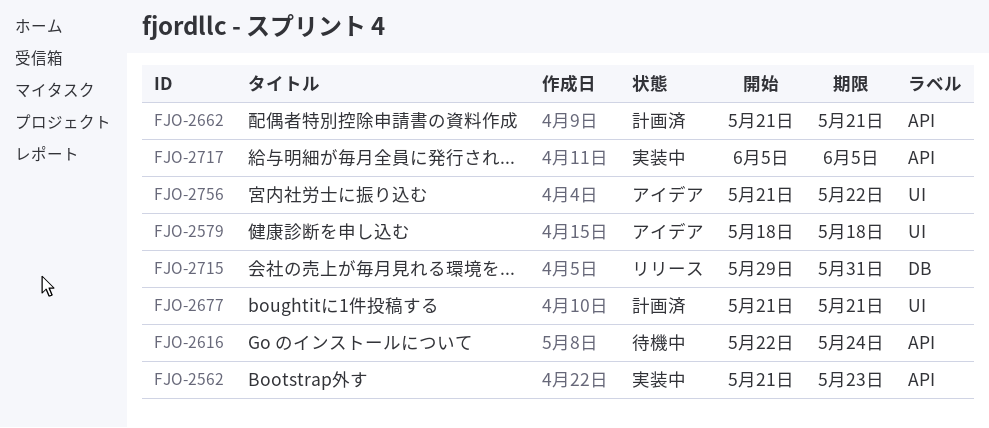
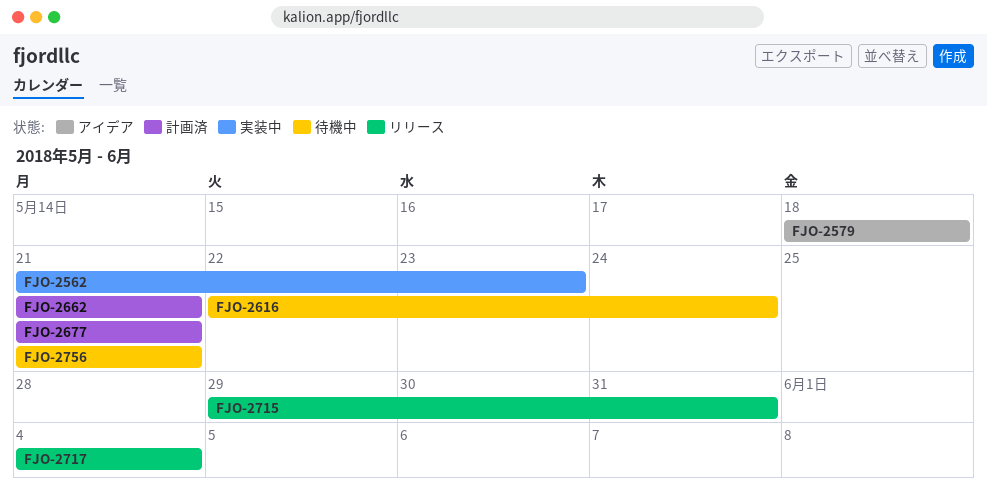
FJO-2717, status: 実装中 -> リリース
FJO-2717, start: Jun 5 -> Jun 4
FJO-2717, due: Jun 5 -> Jun 4
FJO-2756, status: アイデア -> 待機中
FJO-2756, due: May 22 -> May 21

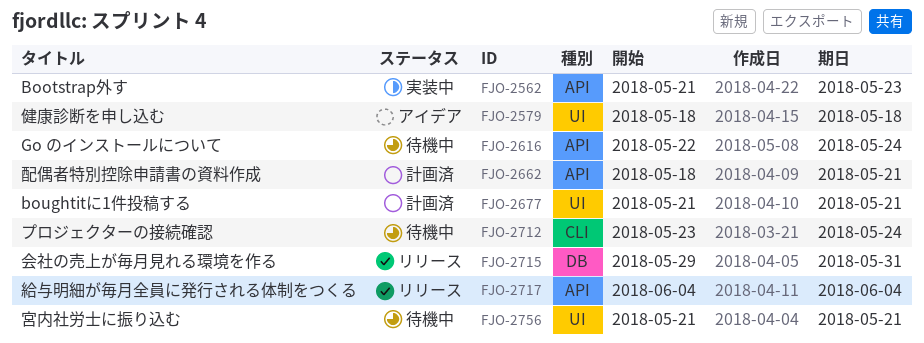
FJO-2662, start: May 21 -> May 18
FJO-2712: none -> present

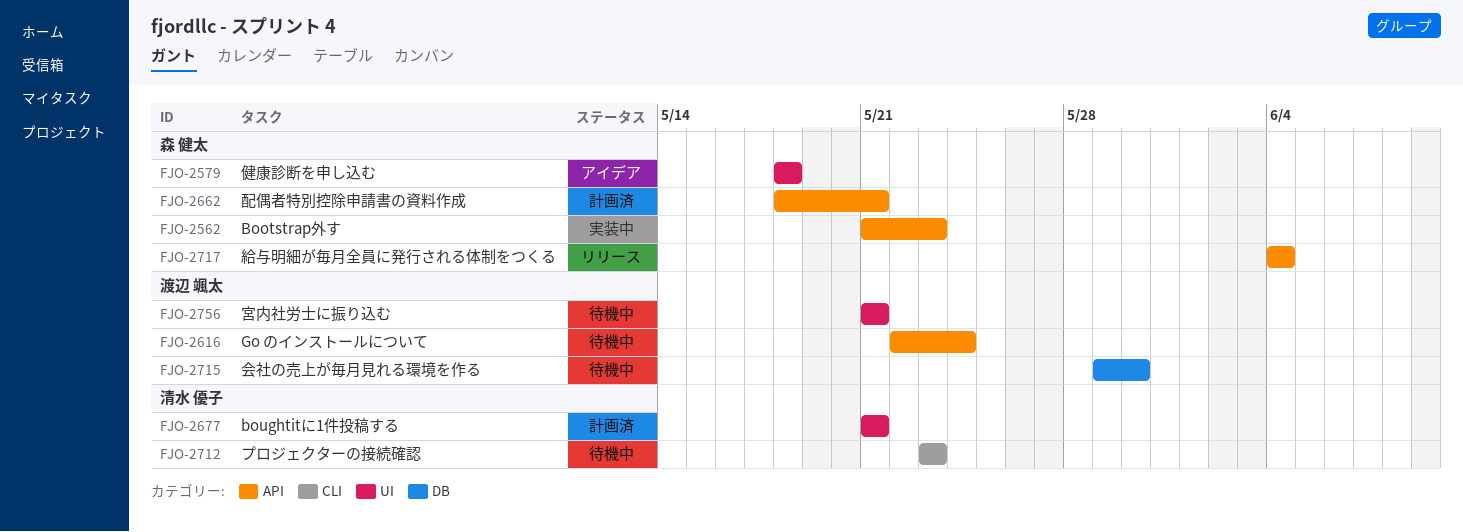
FJO-2712, due: May 24 -> May 23
FJO-2715, status: リリース -> 待機中
FJO-2715, due: May 31 -> May 30

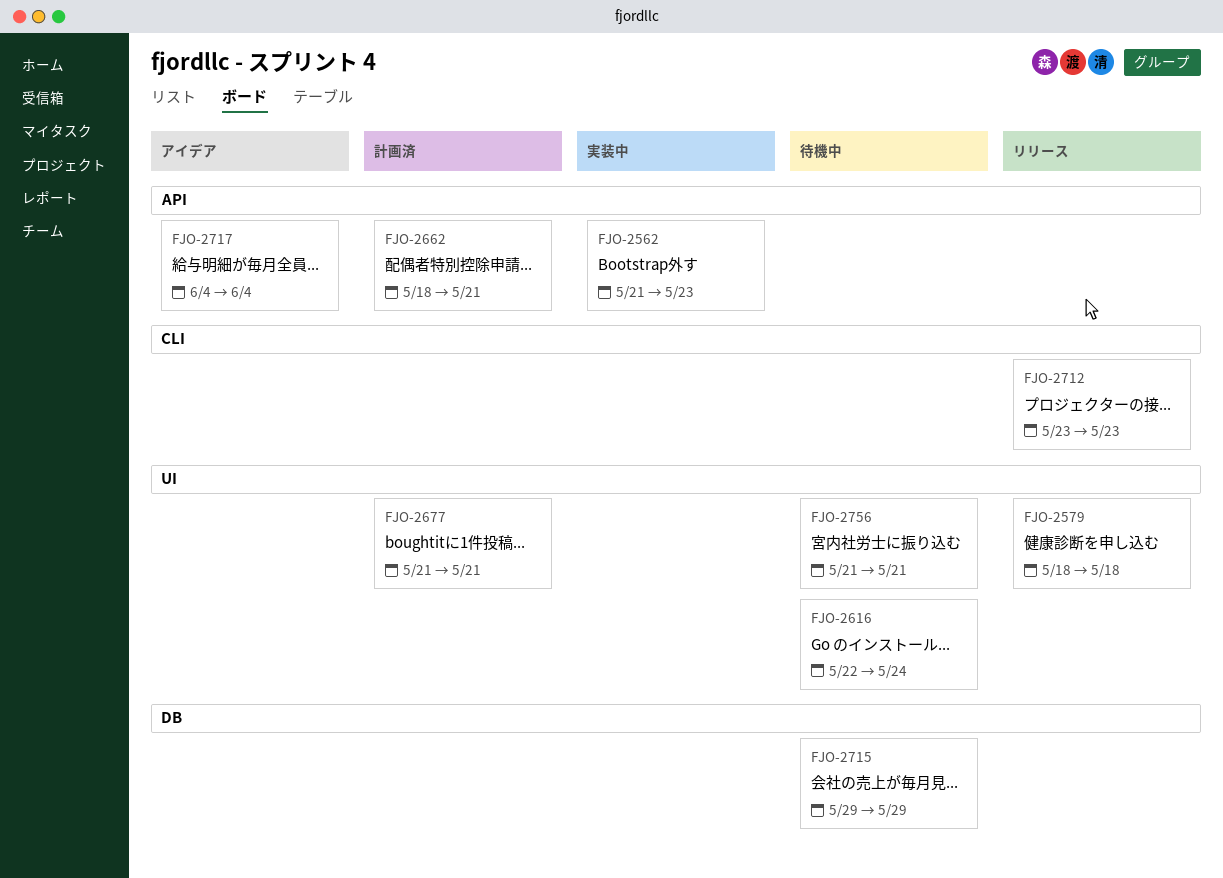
FJO-2579, status: アイデア -> リリース
FJO-2616, label: API -> UI
FJO-2712, status: 待機中 -> リリース
FJO-2715, due: May 30 -> May 29
FJO-2717, status: リリース -> アイデア

